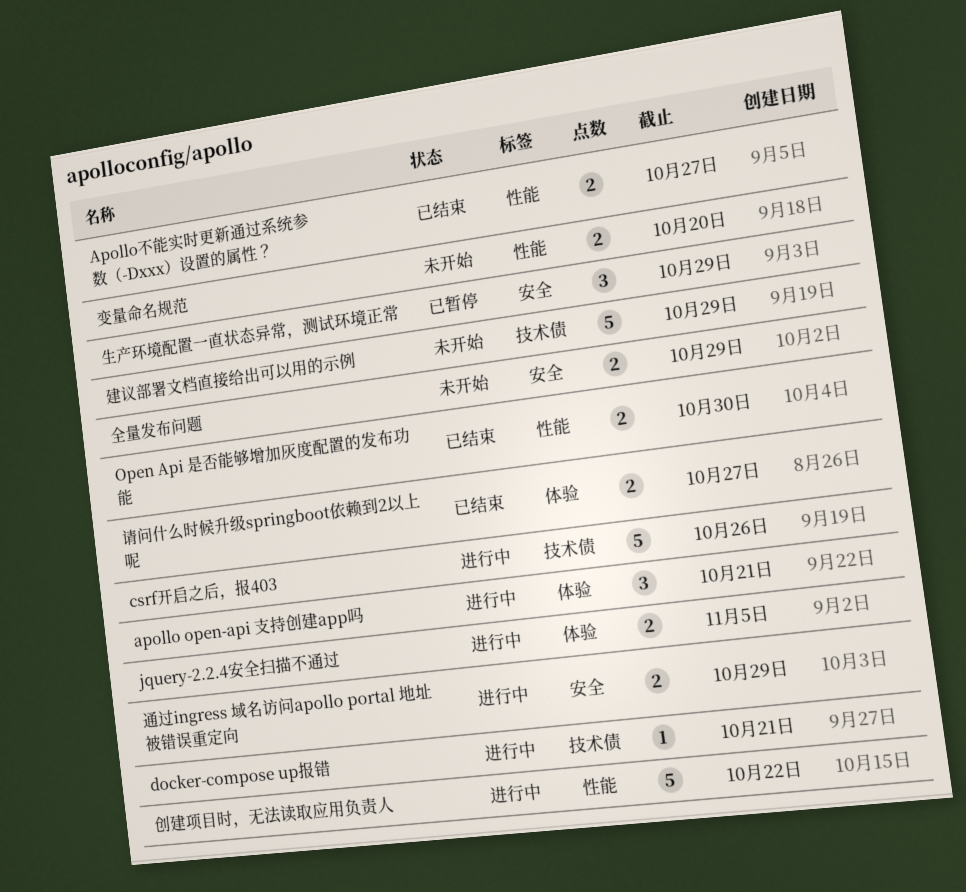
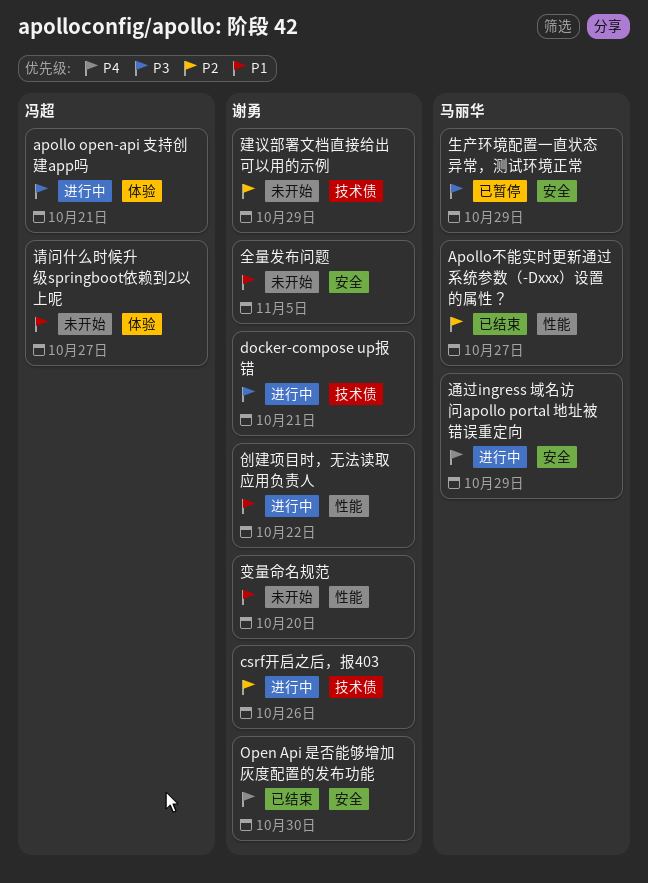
jquery-2.2.4安全扫描不通过: present -> none
Open Api 是否能够增加灰度配置的发布功能, label: 性能 -> 安全
全量发布问题, due: Oct 29 -> Nov 5
请问什么时候升级springboot依赖到2以上呢, status: 已结束 -> 未开始

